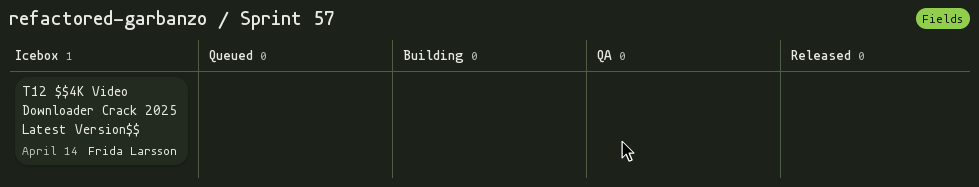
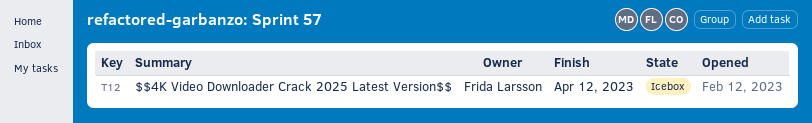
T12, due: Apr 14 -> Apr 12

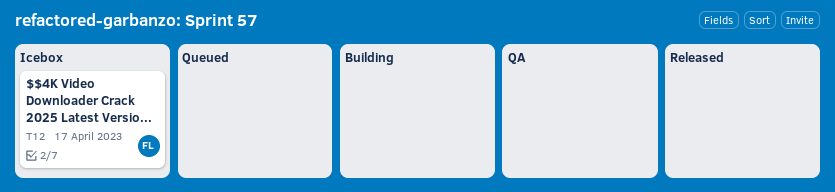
T12, due: Apr 12 -> Apr 17

